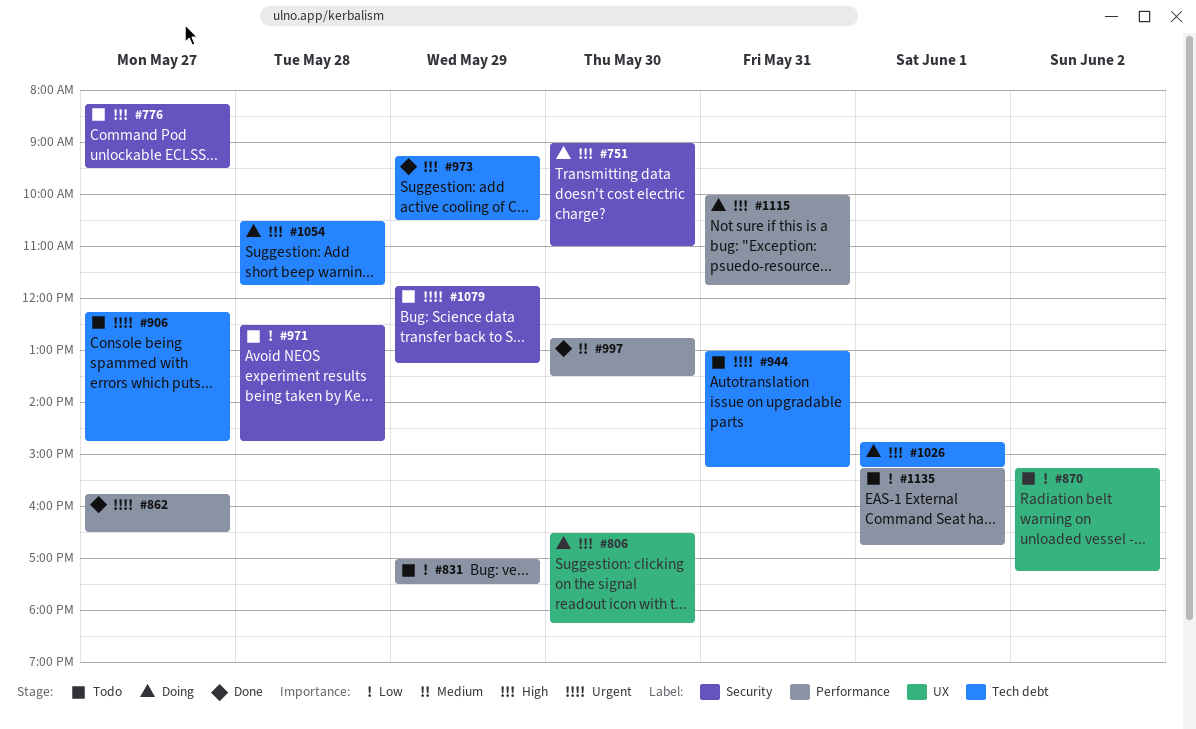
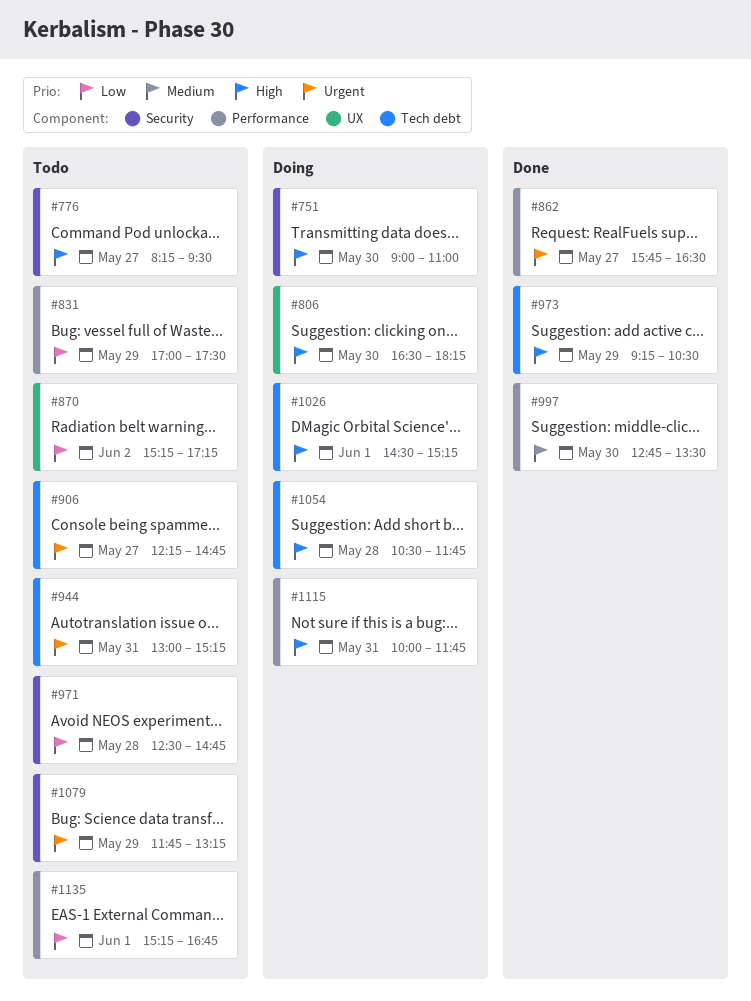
#1026, begins: 14:45 -> 14:30

